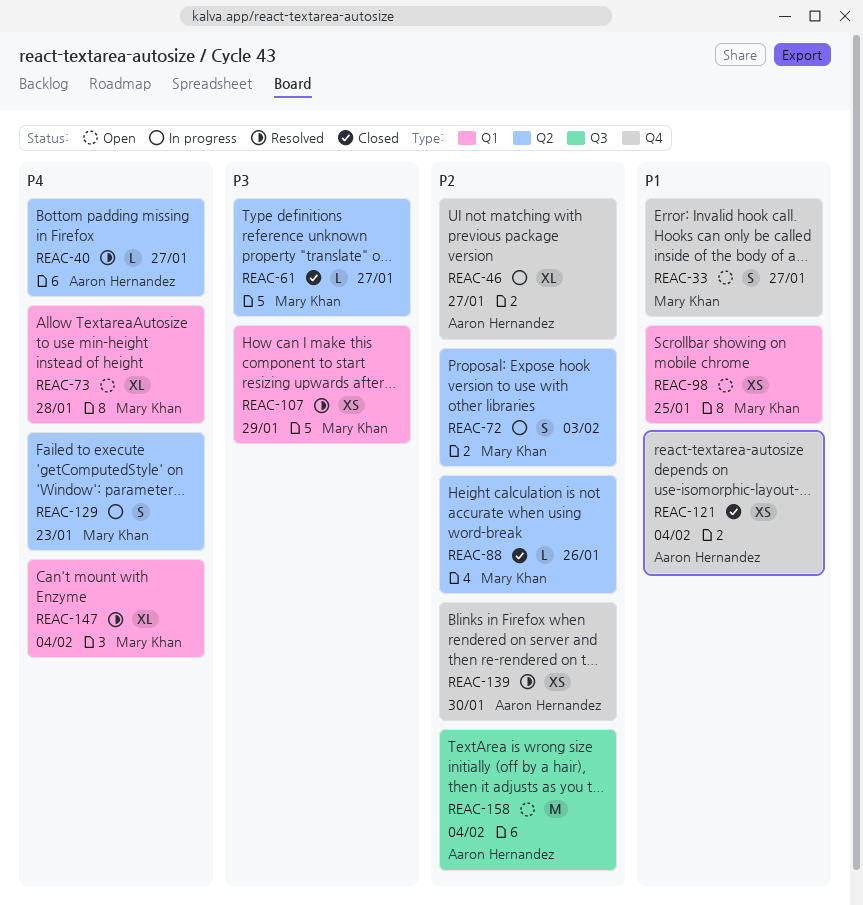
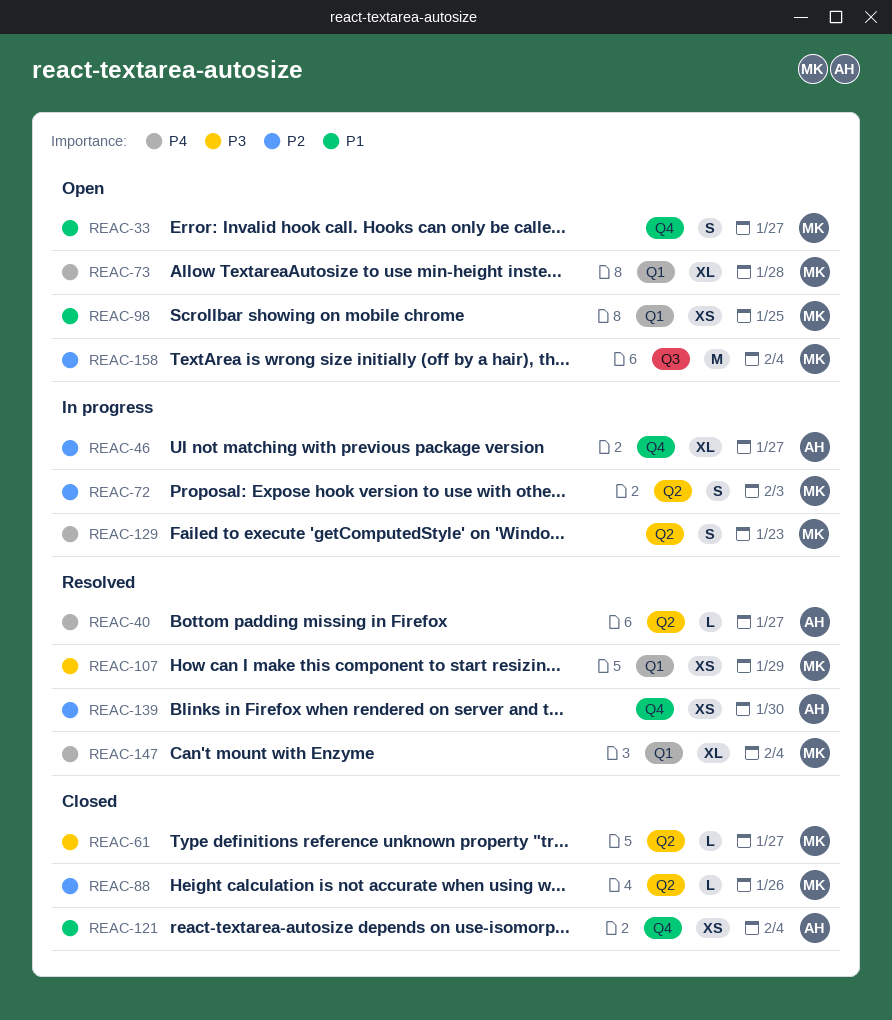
REAC-158, owner: Aaron Hernandez -> Mary Khan

